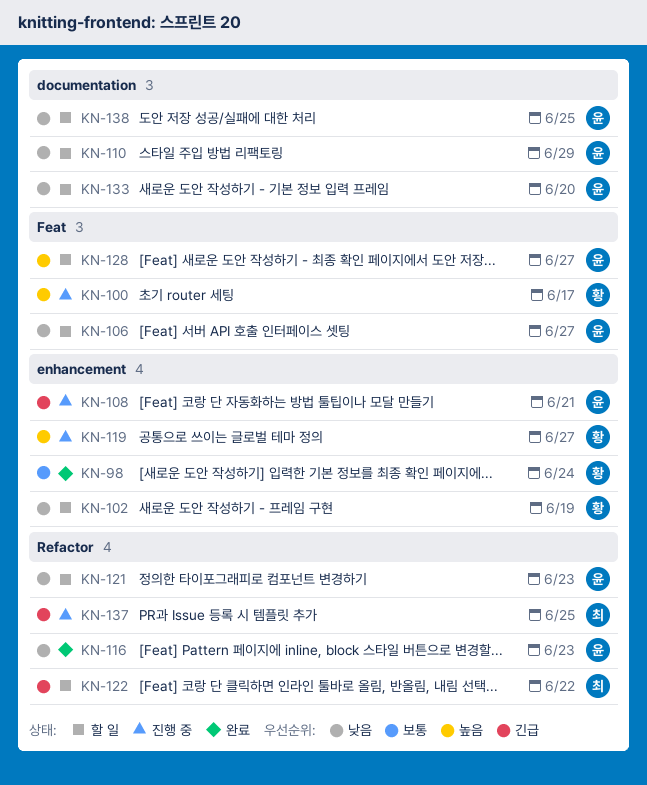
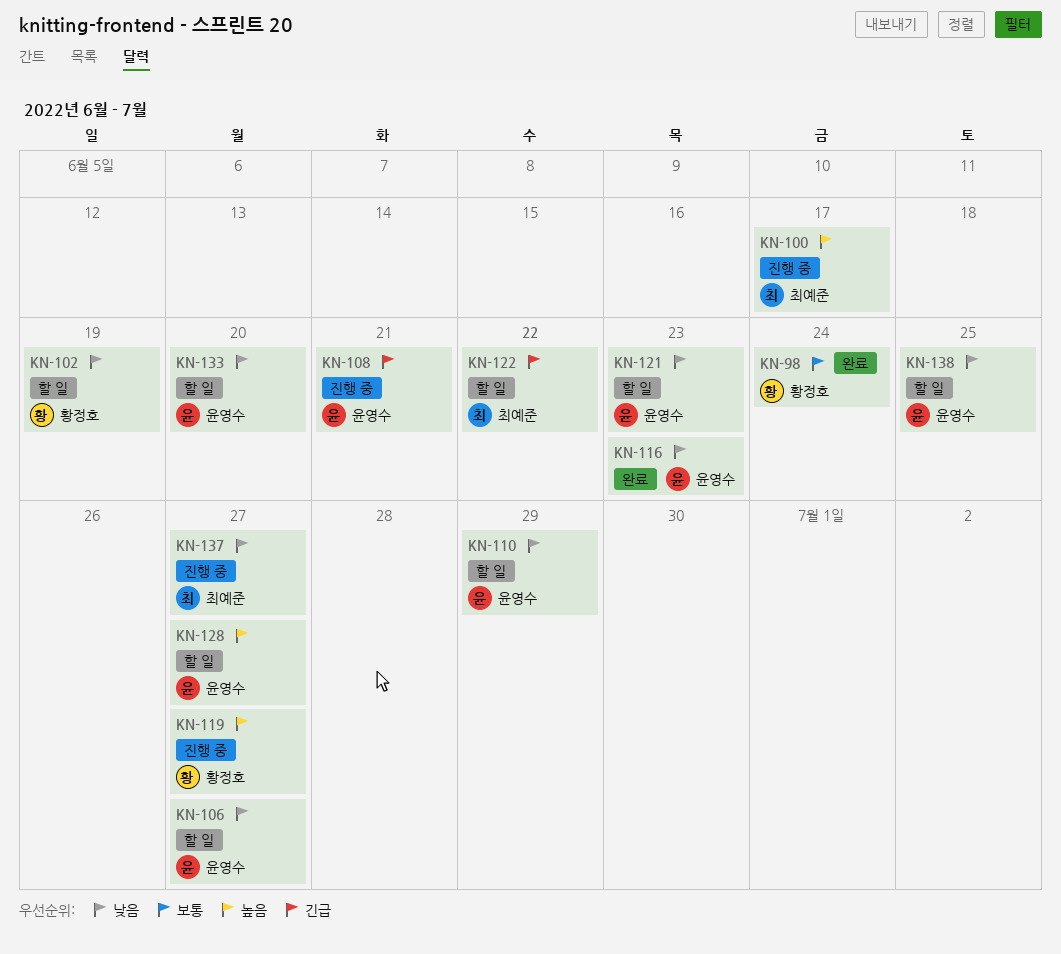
KN-100, owner: 황정호 -> 최예준
KN-137, priority: 긴급 -> 낮음
KN-137, due: Jun 25 -> Jun 27

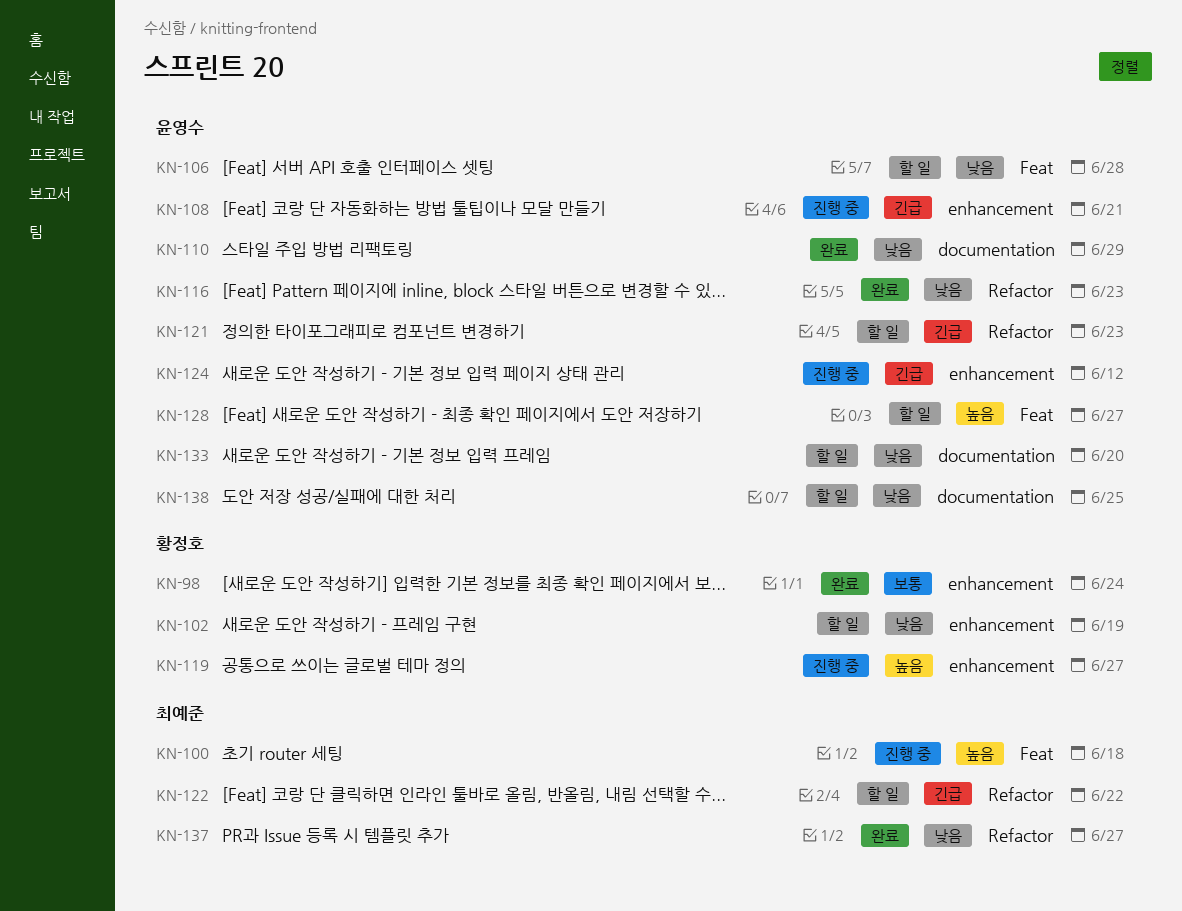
KN-100, due: Jun 17 -> Jun 18
KN-106, due: Jun 27 -> Jun 28
KN-110, status: 할 일 -> 완료
KN-121, priority: 낮음 -> 긴급
KN-124: none -> present
KN-137, status: 진행 중 -> 완료

